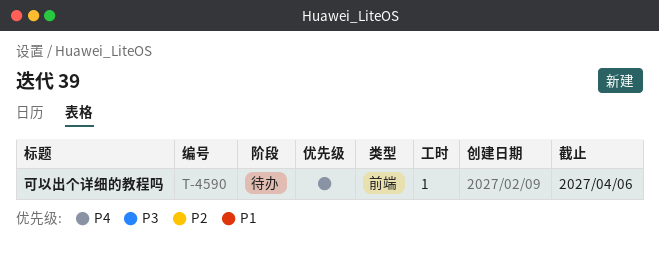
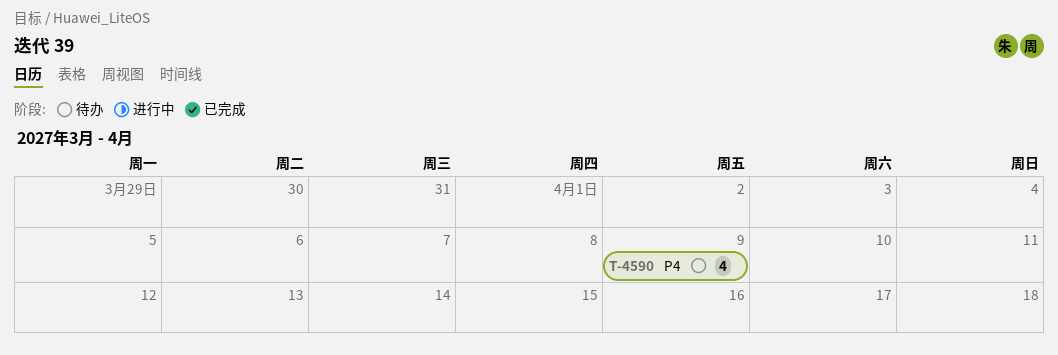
T-4590, estimate: 1 -> 4
T-4590, due: Apr 6 -> Apr 9

